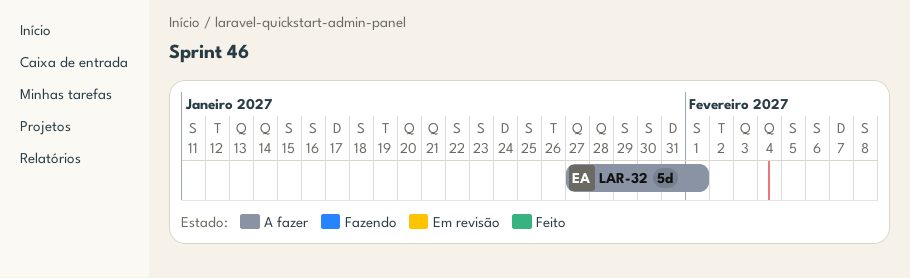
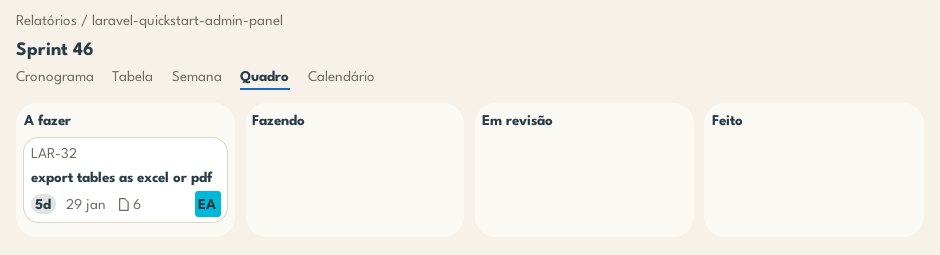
LAR-32, due: Feb 1 -> Jan 29

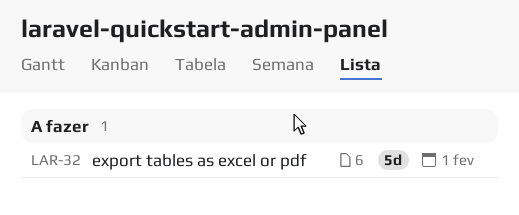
LAR-32, due: Jan 29 -> Feb 1

